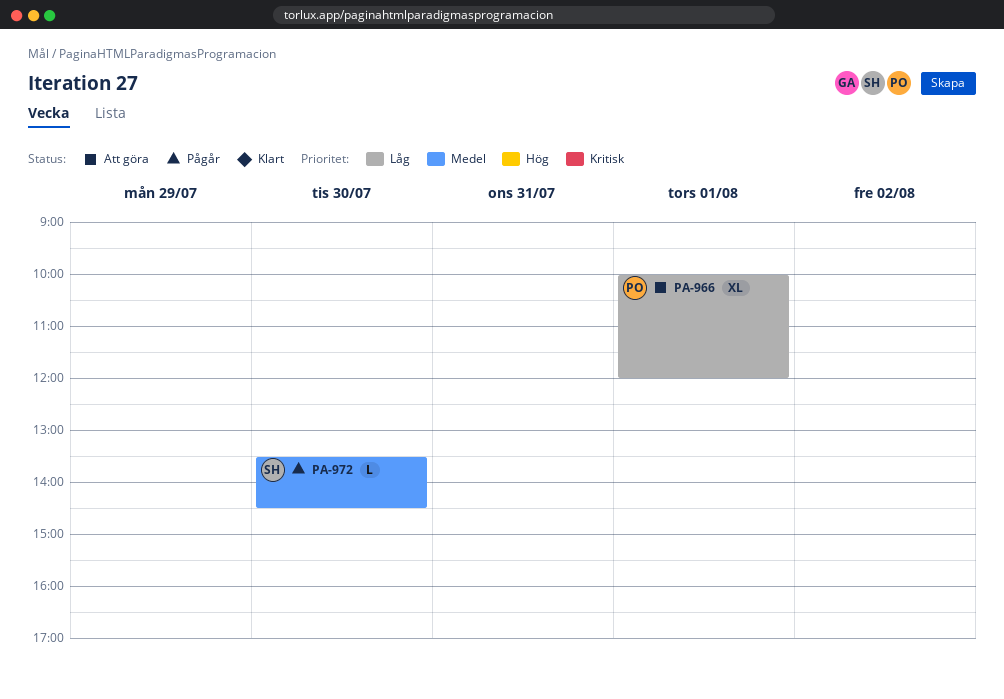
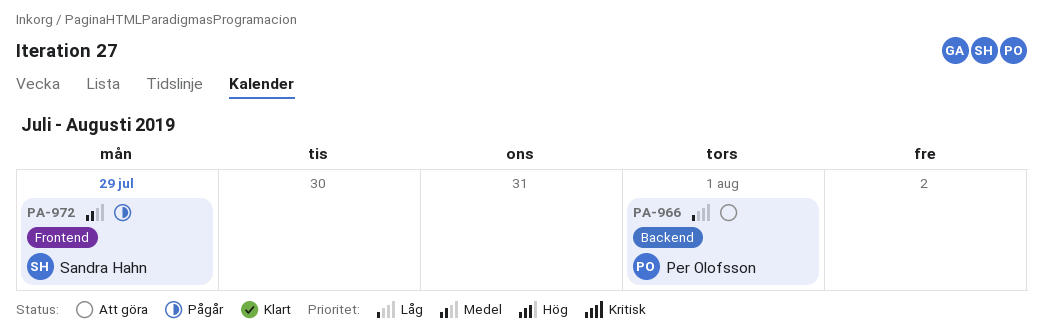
PA-972, day: Jul 30 -> Jul 29

